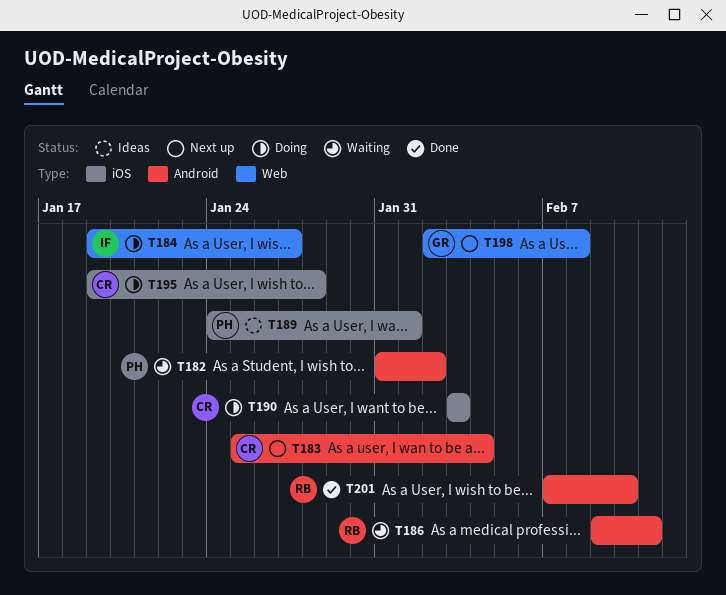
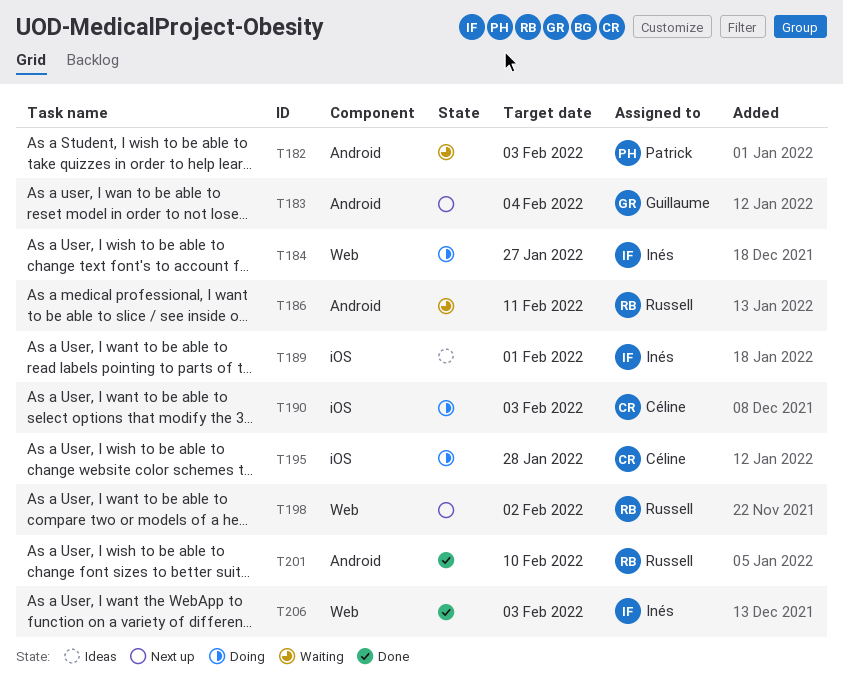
T182, due: Feb 2 -> Feb 3
T183, owner: Céline -> Guillaume
T189, owner: Patrick -> Inés
T198, owner: Guillaume -> Russell
T198, due: Feb 8 -> Feb 2
T206: none -> present

